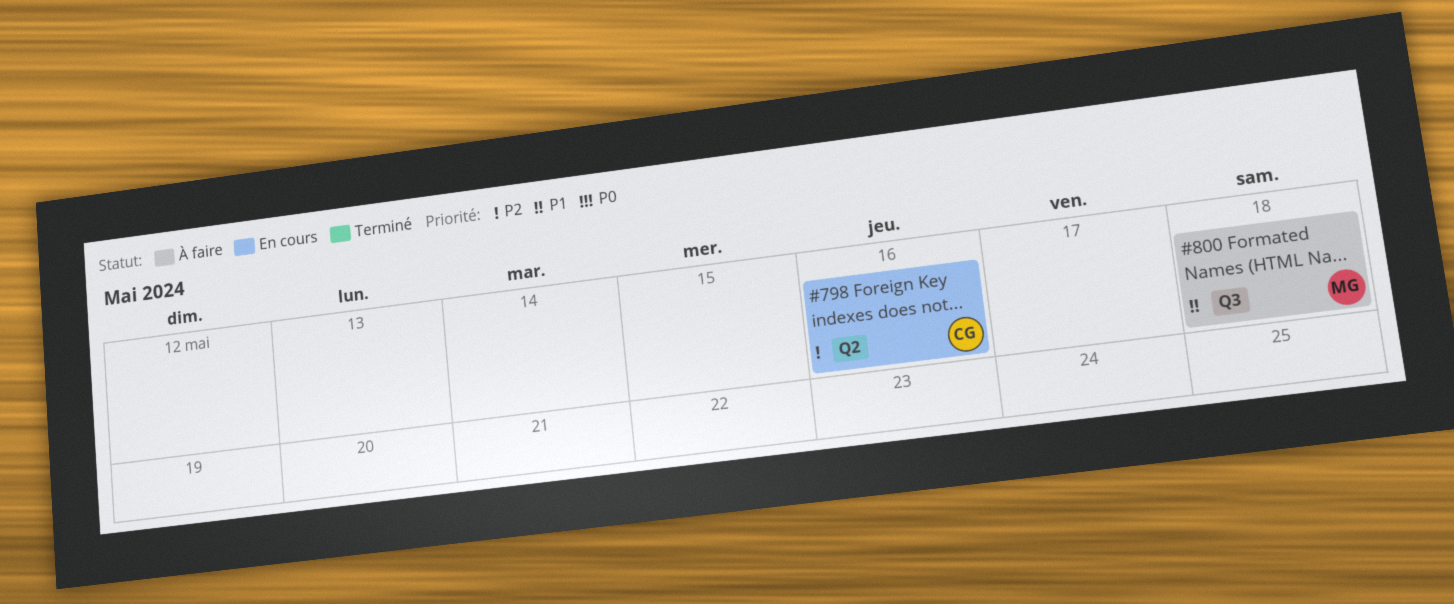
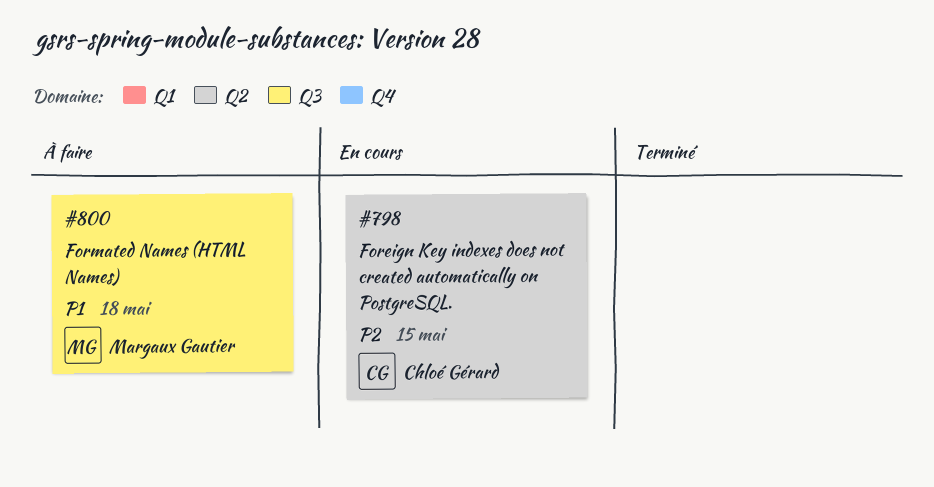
#798, due: May 16 -> May 15

